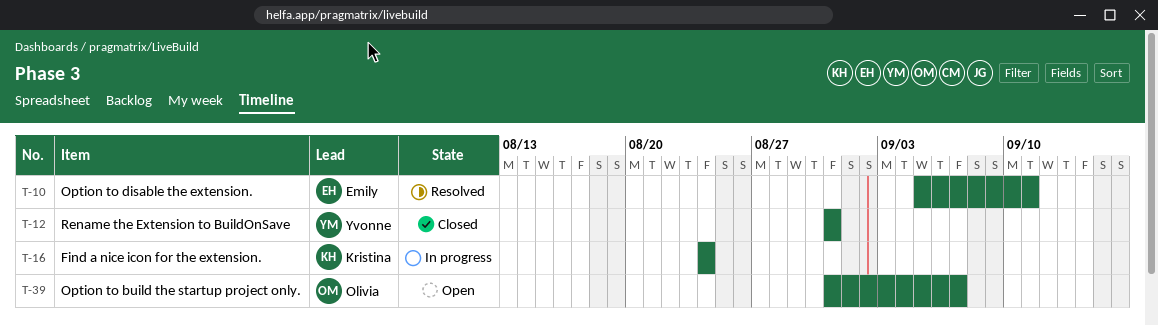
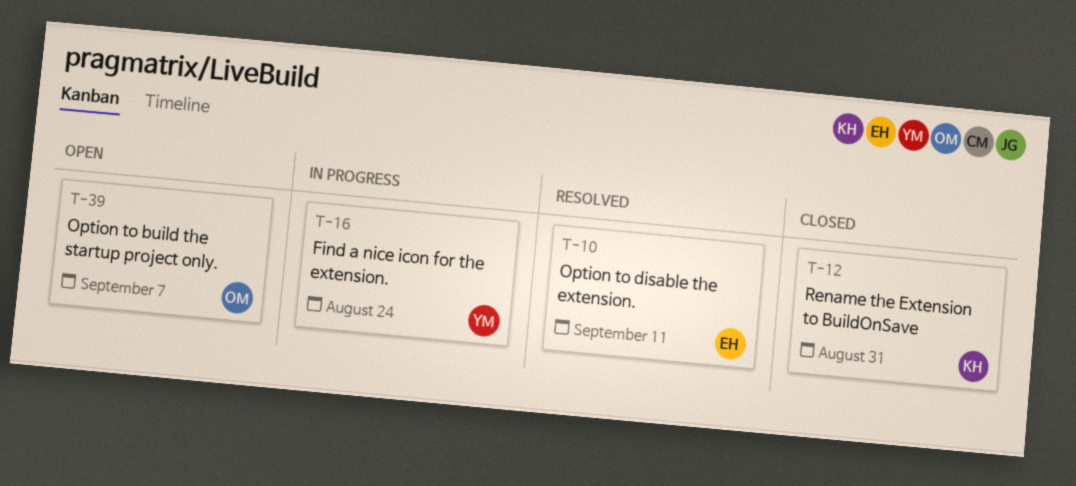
T-12, owner: Yvonne -> Kristina
T-16, owner: Kristina -> Yvonne

